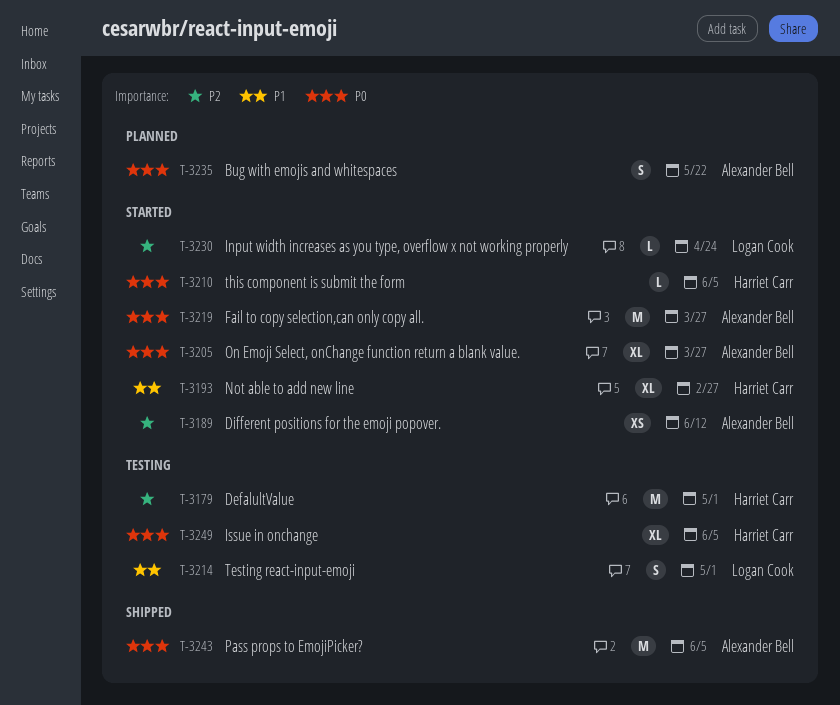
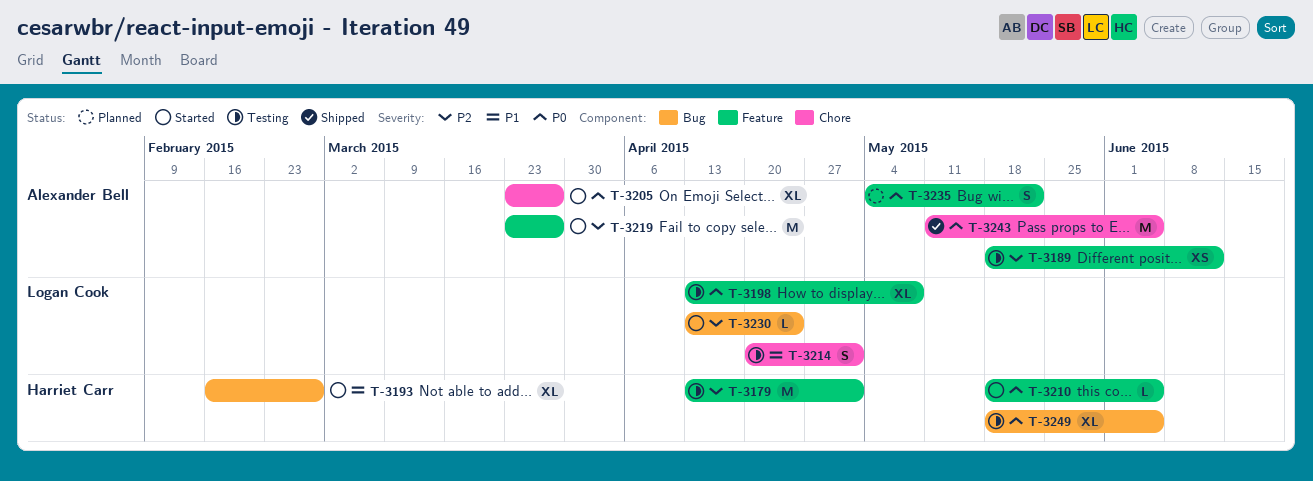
T-3189, status: Started -> Testing
T-3198: none -> present
T-3219, priority: P0 -> P2

